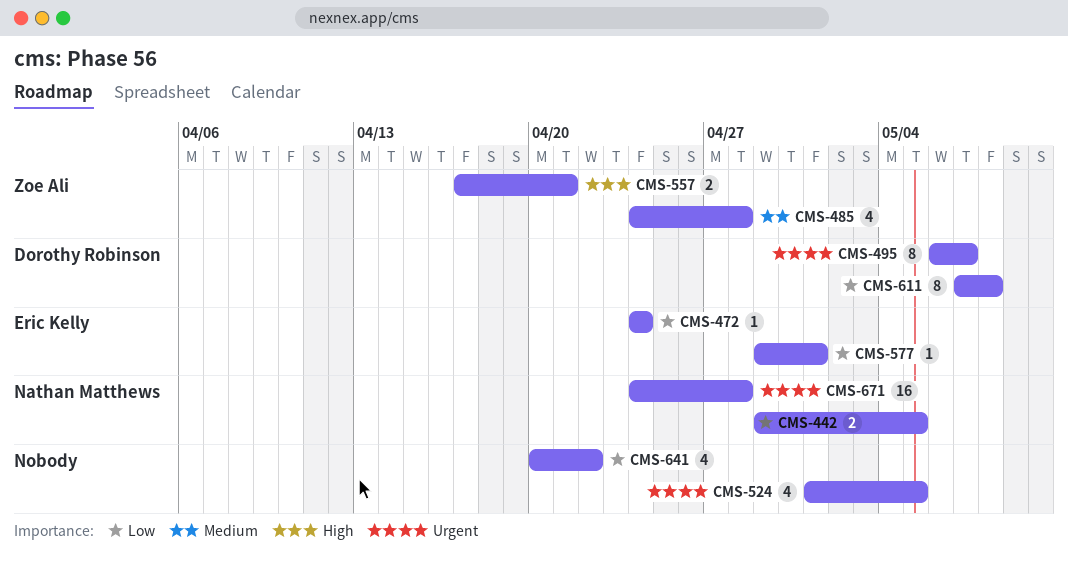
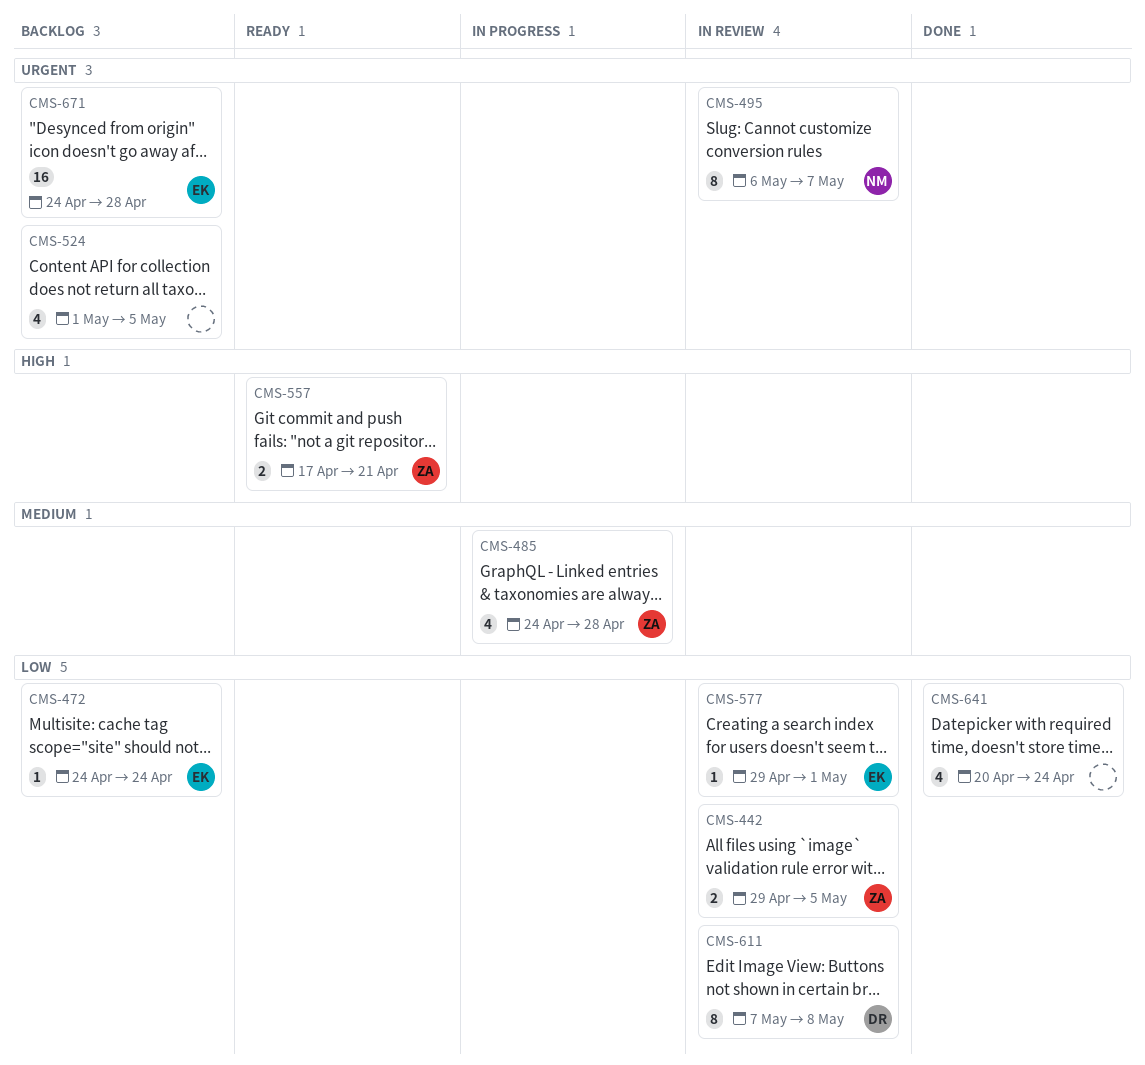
CMS-442, owner: Nathan Matthews -> Zoe Ali
CMS-495, owner: Dorothy Robinson -> Nathan Matthews
CMS-641, due: Apr 22 -> Apr 24
CMS-671, owner: Nathan Matthews -> Eric Kelly

